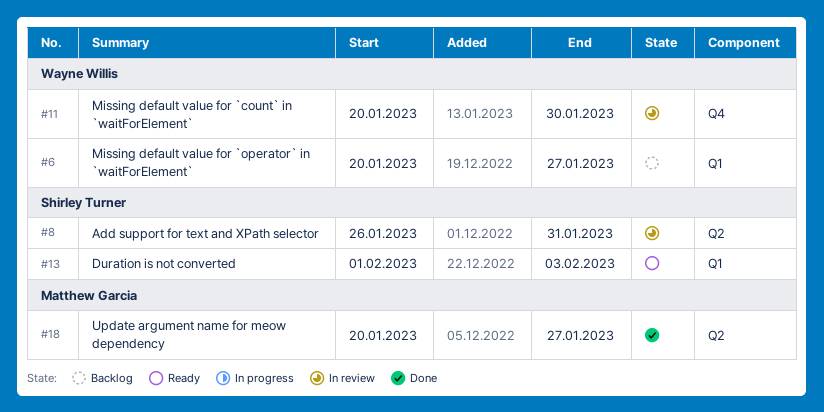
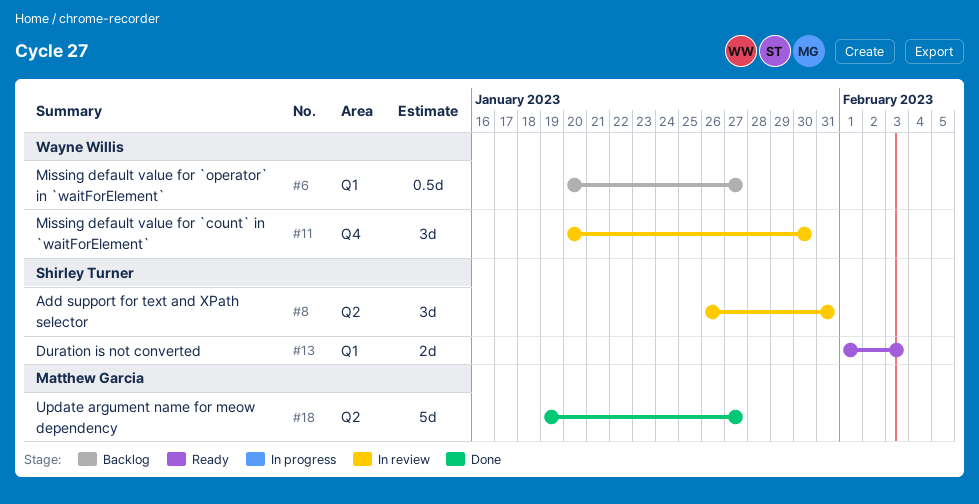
#18, start: Jan 20 -> Jan 19

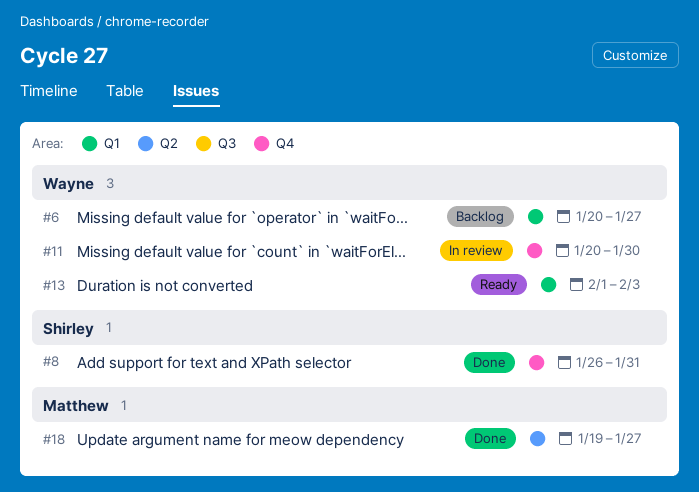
#8, status: In review -> Done
#8, label: Q2 -> Q4
#13, owner: Shirley Turner -> Wayne Willis

